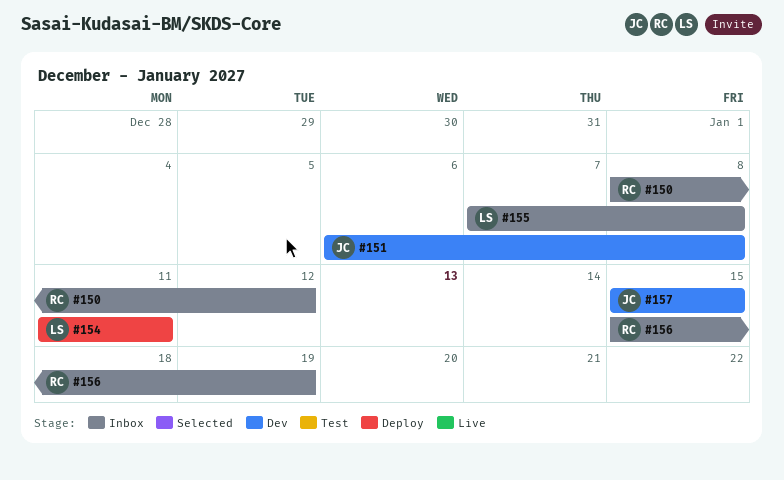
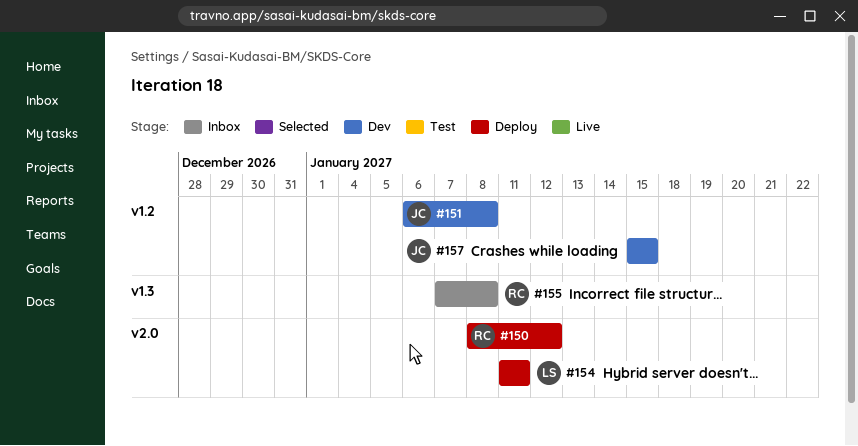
#150, status: Inbox -> Deploy
#155, owner: LS -> RC
#156: present -> none

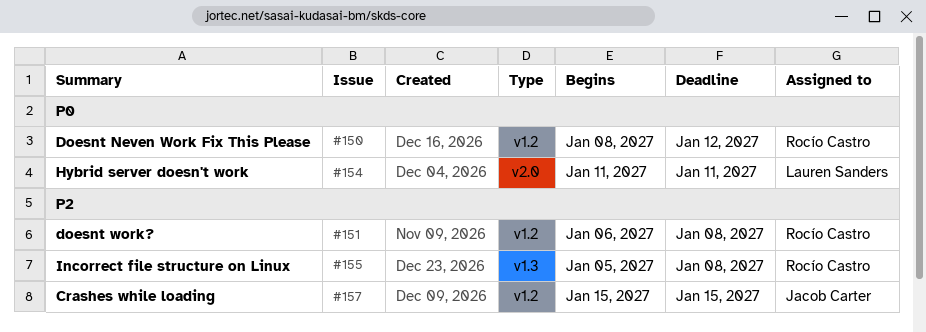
#150, label: v2.0 -> v1.2
#151, owner: Jacob Carter -> Rocío Castro
#155, start: Jan 7 -> Jan 5

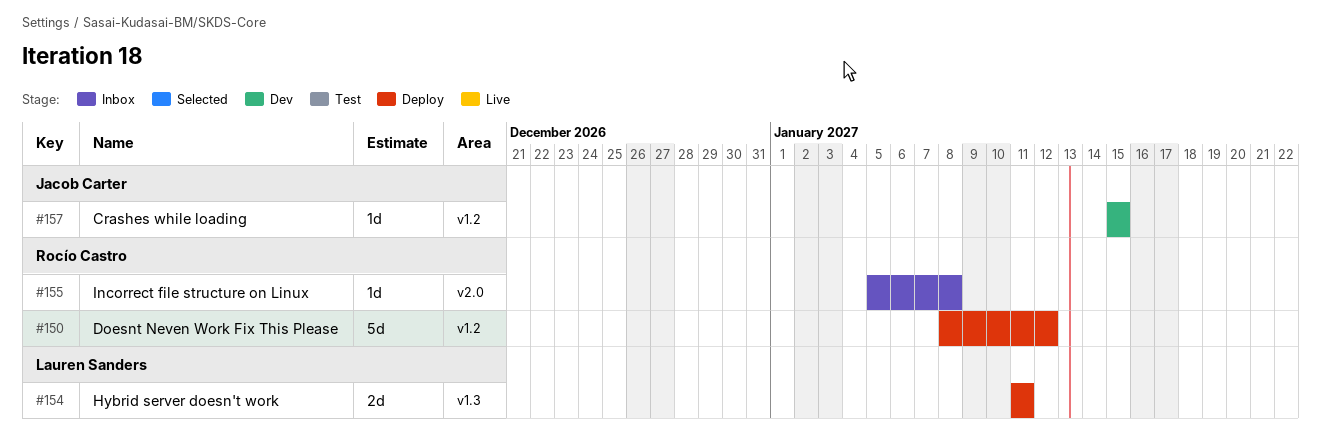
#151: present -> none
#154, label: v2.0 -> v1.3
#155, label: v1.3 -> v2.0

